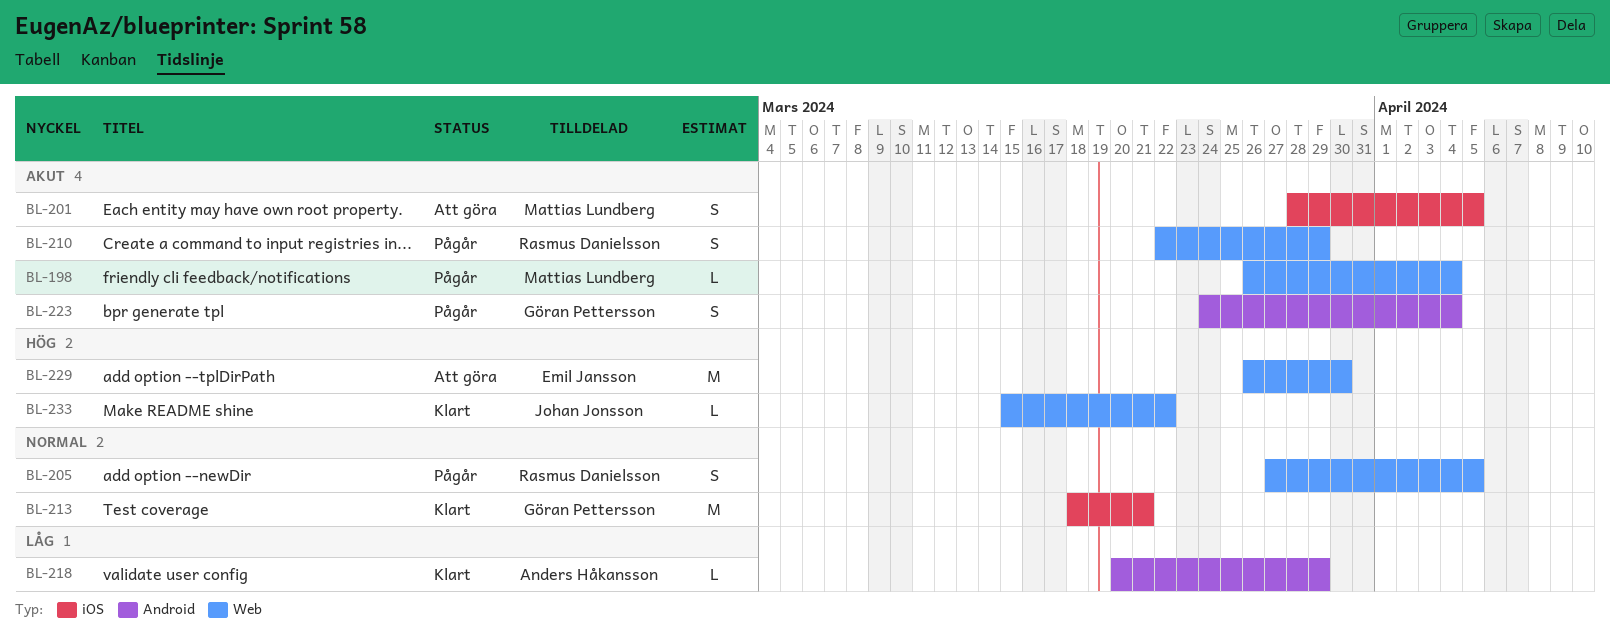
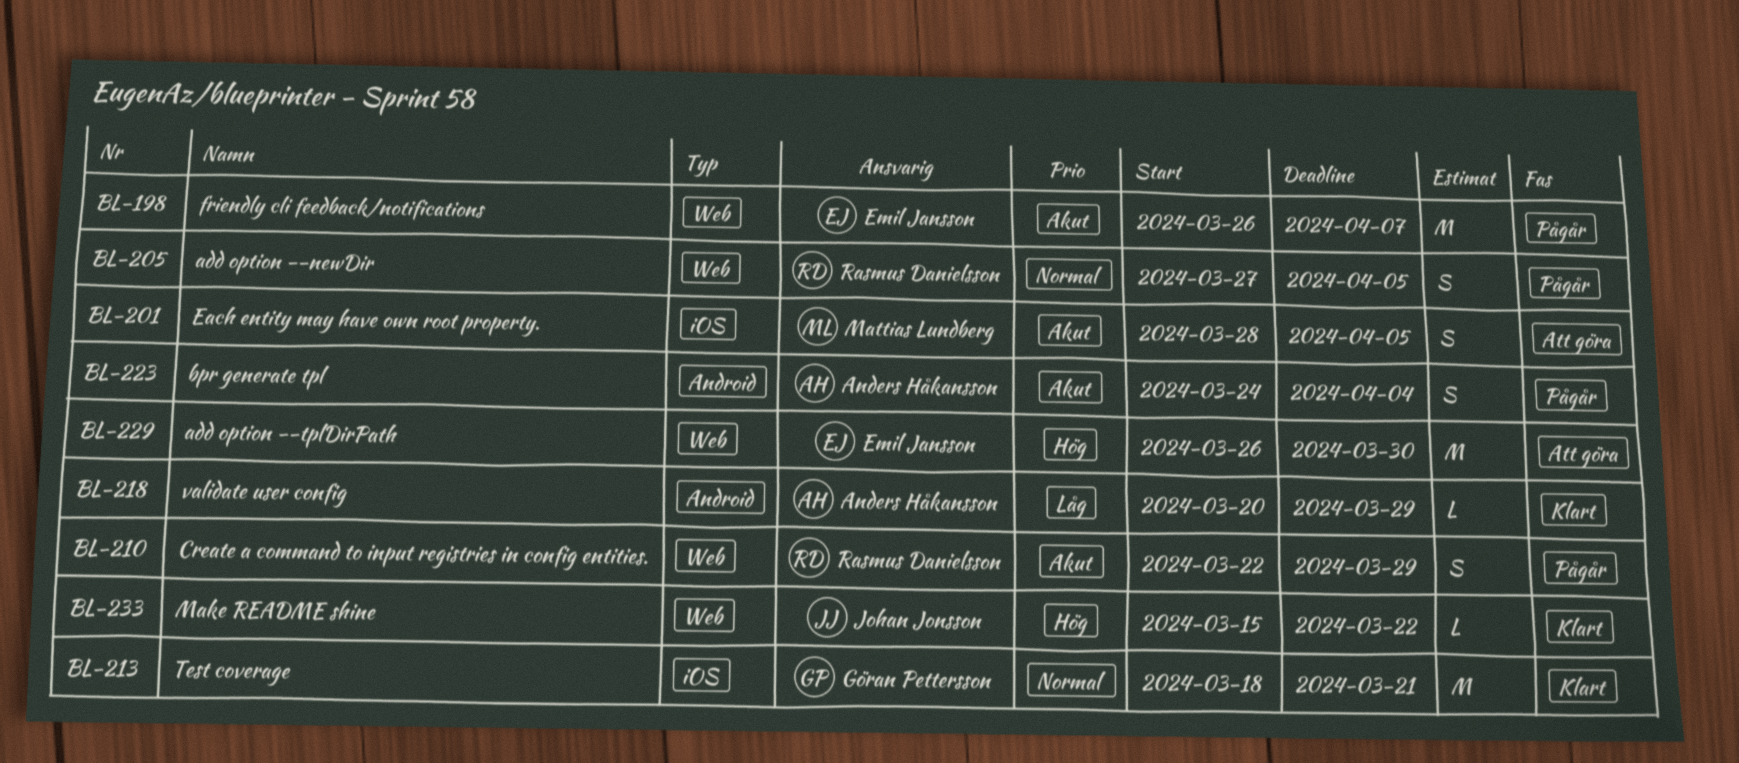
BL-198, owner: Mattias Lundberg -> Emil Jansson
BL-198, estimate: L -> M
BL-198, due: Apr 4 -> Apr 7
BL-223, owner: Göran Pettersson -> Anders Håkansson

